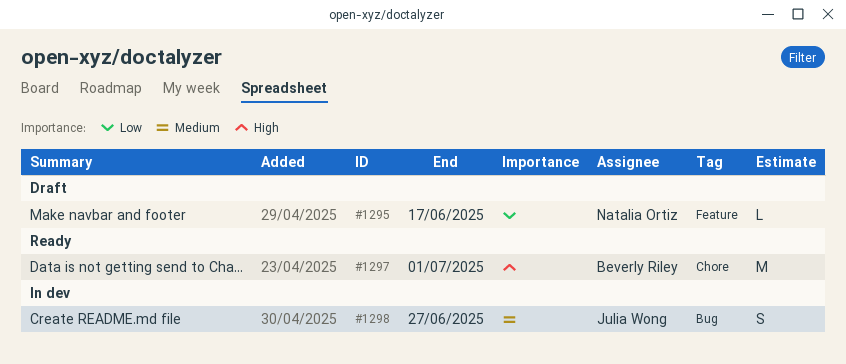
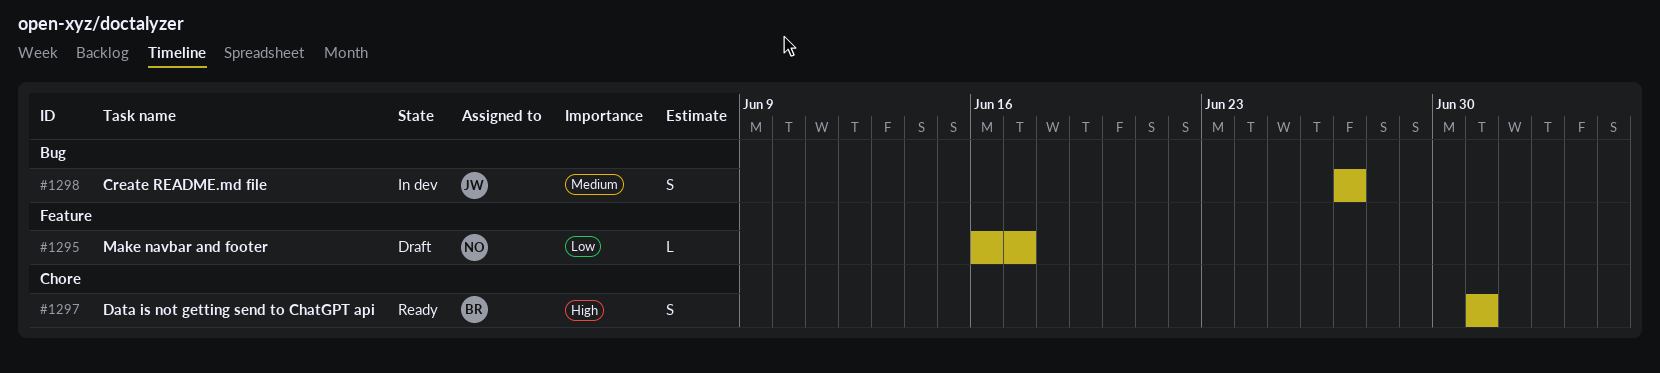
#1297, estimate: M -> S

